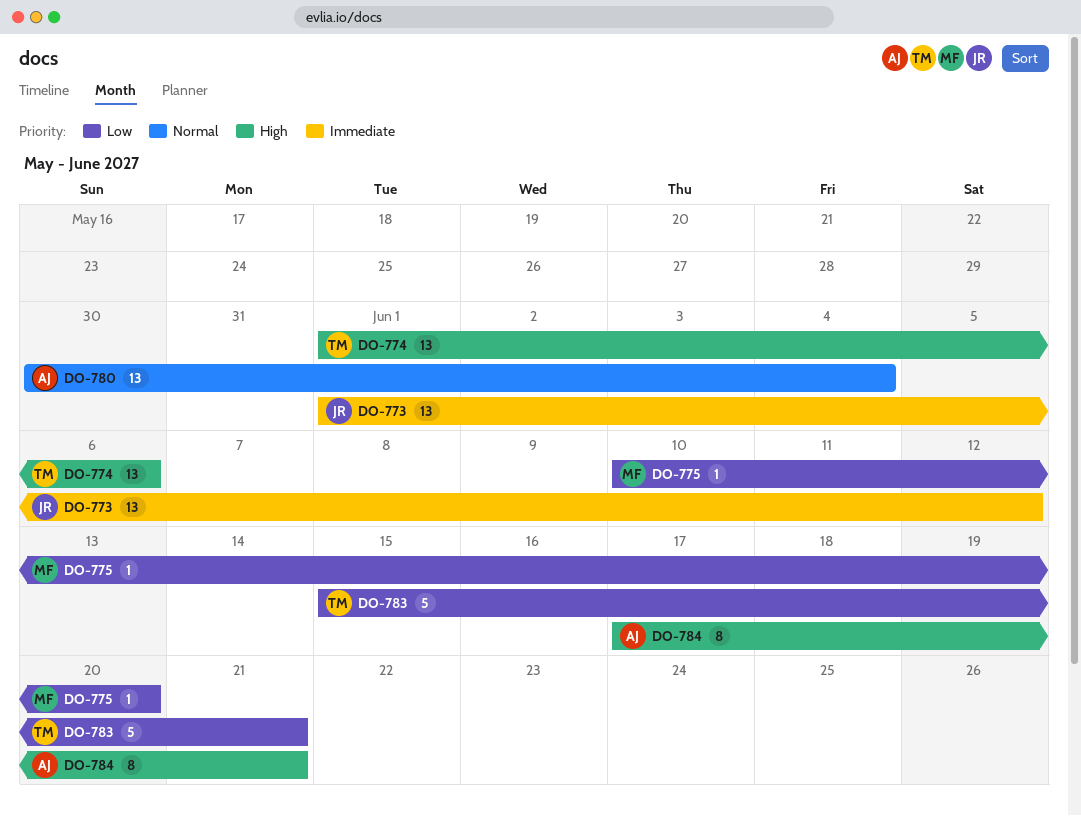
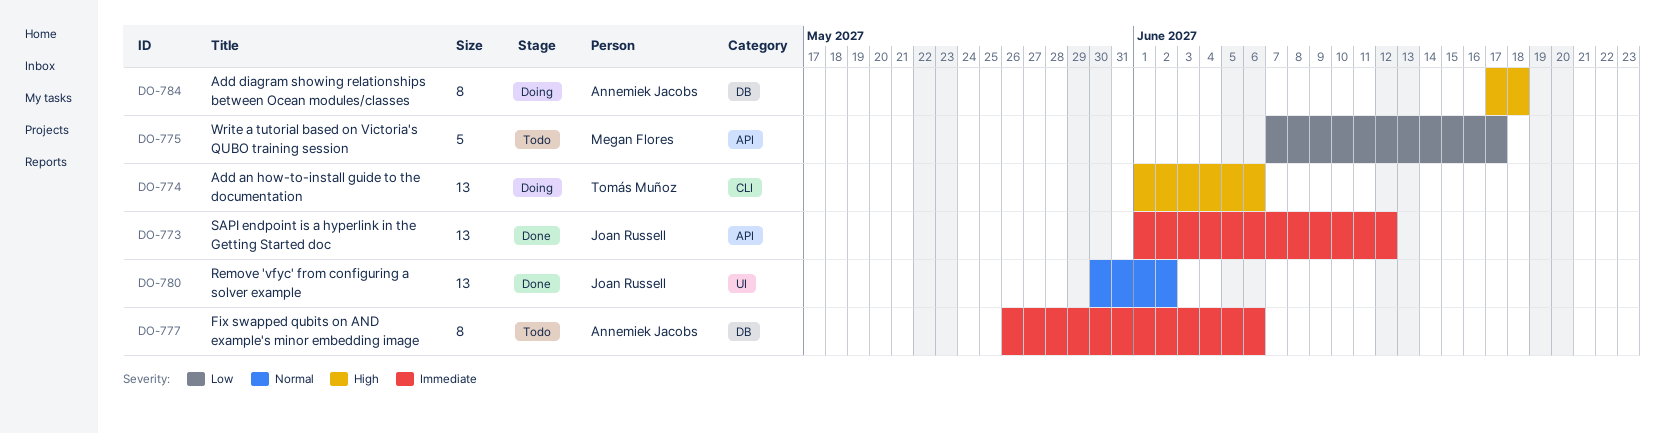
DO-775, estimate: 1 -> 5
DO-775, start: Jun 10 -> Jun 7
DO-775, due: Jun 20 -> Jun 17
DO-777: none -> present
DO-780, owner: Annemiek Jacobs -> Joan Russell
DO-780, due: Jun 4 -> Jun 2
DO-783: present -> none
DO-784, due: Jun 21 -> Jun 18

